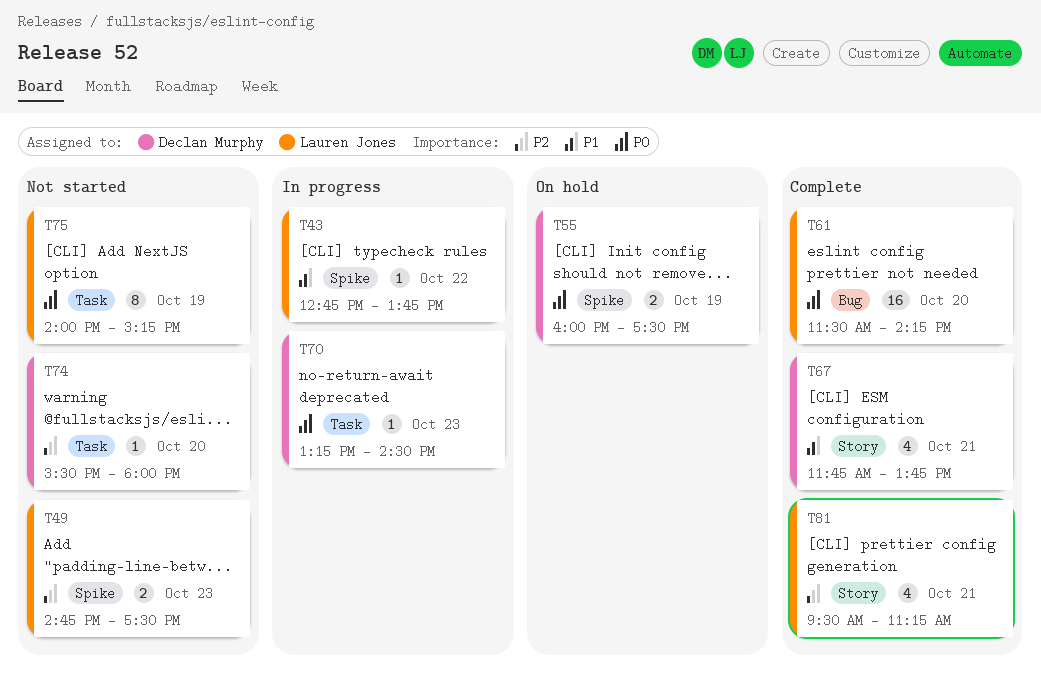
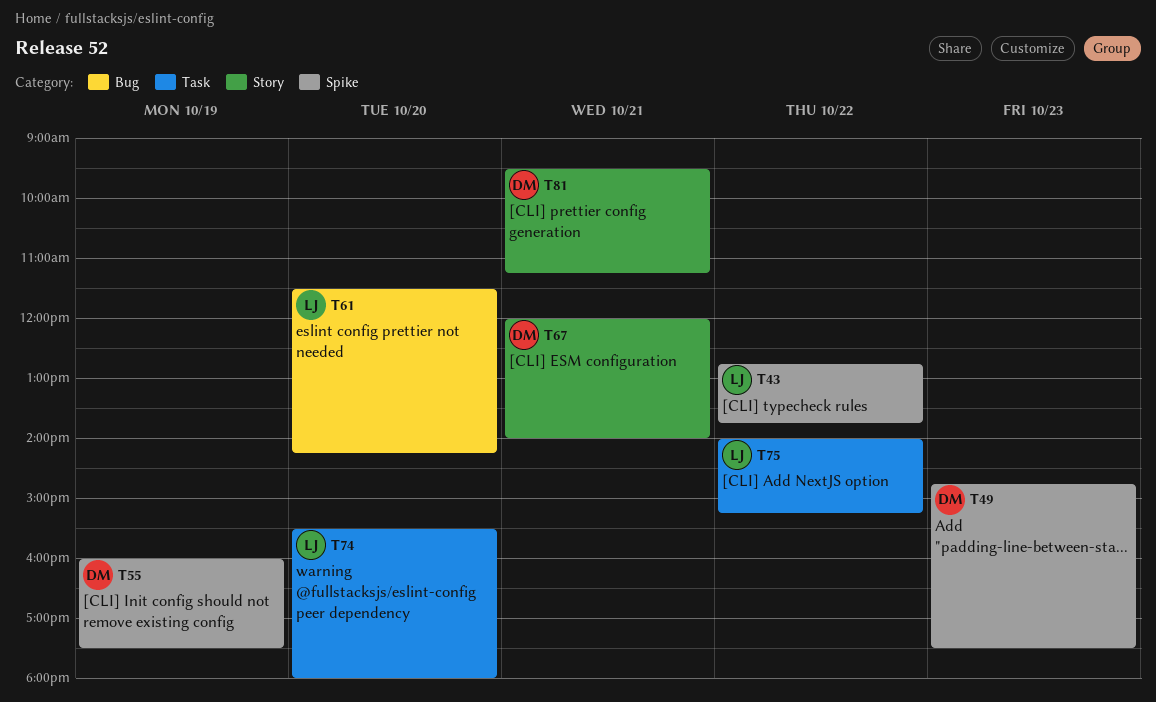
T49, owner: Lauren Jones -> Declan Murphy
T67, begins: 11:45 -> 12:00
T67, ends: 13:45 -> 14:00
T70: present -> none
T74, owner: Declan Murphy -> Lauren Jones
T75, day: Oct 19 -> Oct 22
T81, owner: Lauren Jones -> Declan Murphy

